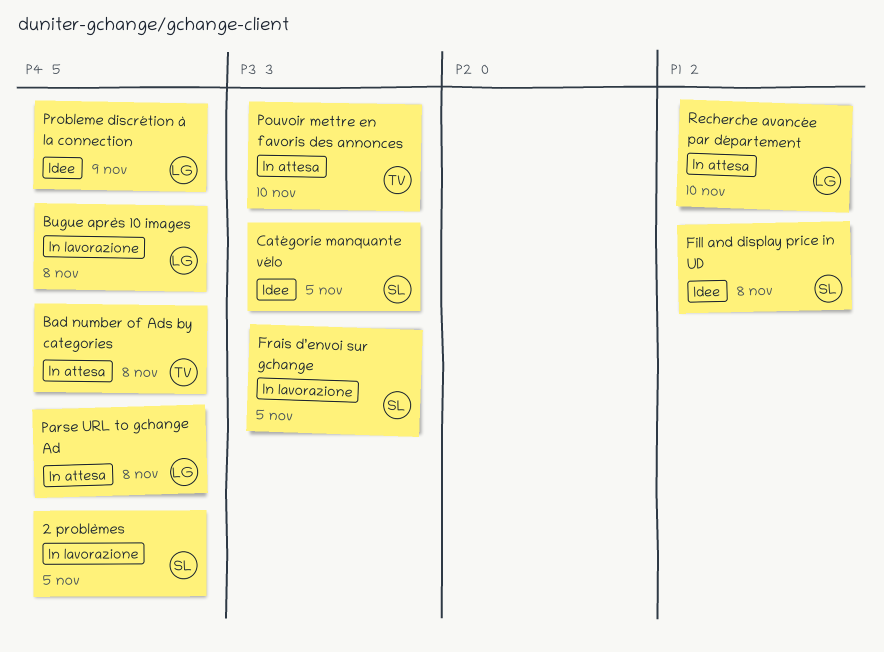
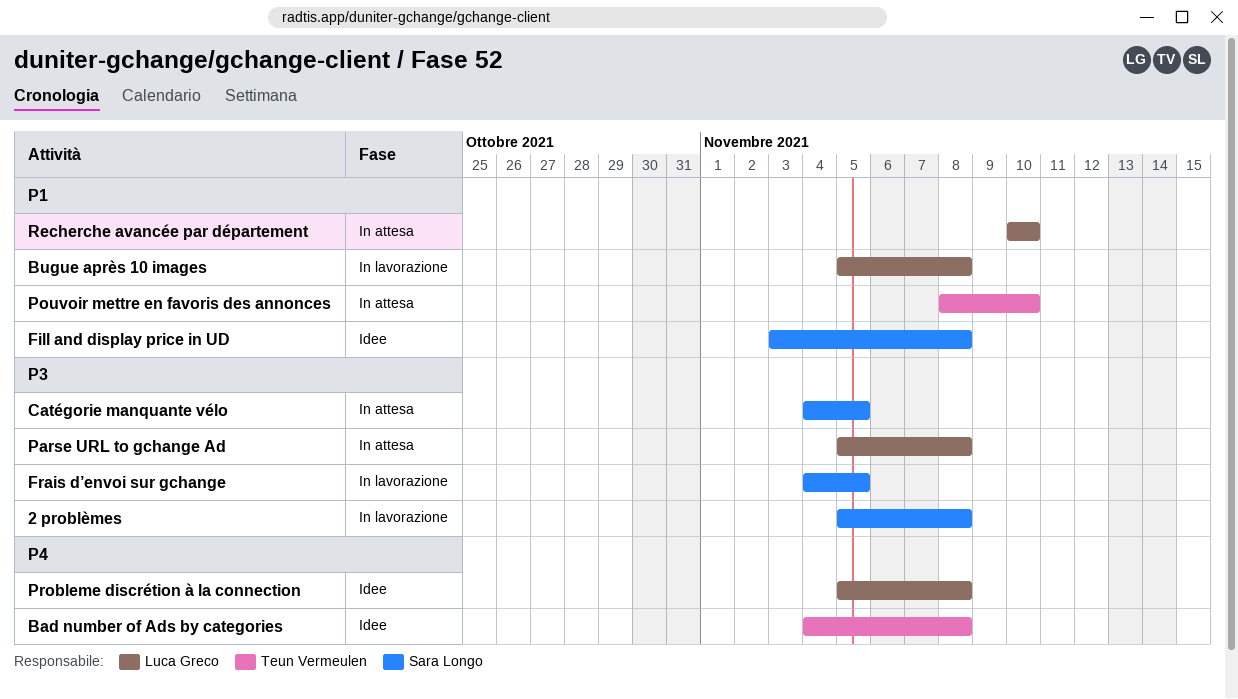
2 problèmes, priority: P4 -> P3
2 problèmes, due: Nov 5 -> Nov 8
Bad number of Ads by categories, status: In attesa -> Idee
Bugue après 10 images, priority: P4 -> P1
Catégorie manquante vélo, status: Idee -> In attesa
Parse URL to gchange Ad, priority: P4 -> P3
Pouvoir mettre en favoris des annonces, priority: P3 -> P1
Probleme discrétion à la connection, due: Nov 9 -> Nov 8

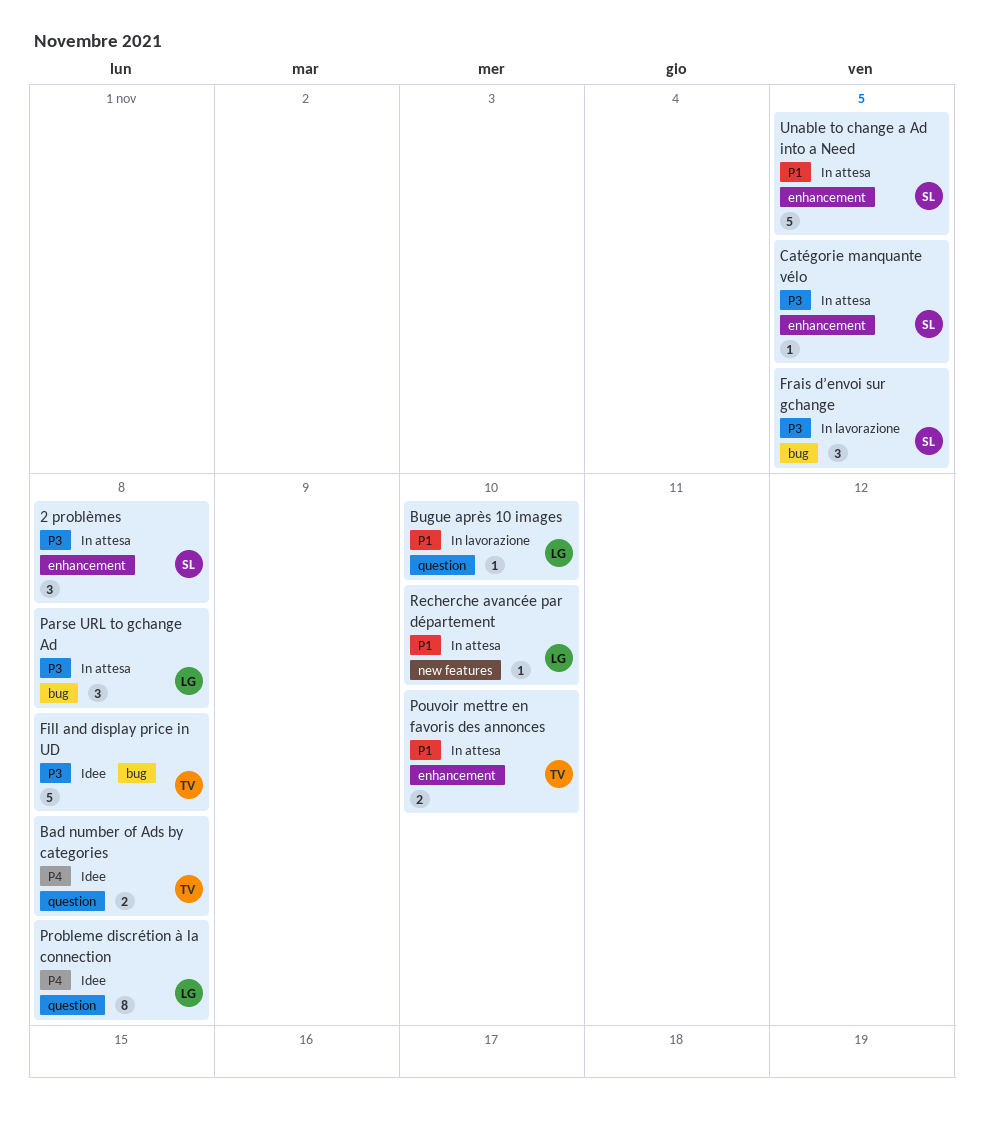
2 problèmes, status: In lavorazione -> In attesa
Bugue après 10 images, due: Nov 8 -> Nov 10
Fill and display price in UD, owner: Sara Longo -> Teun Vermeulen
Fill and display price in UD, priority: P1 -> P3
Unable to change a Ad into a Need: none -> present

